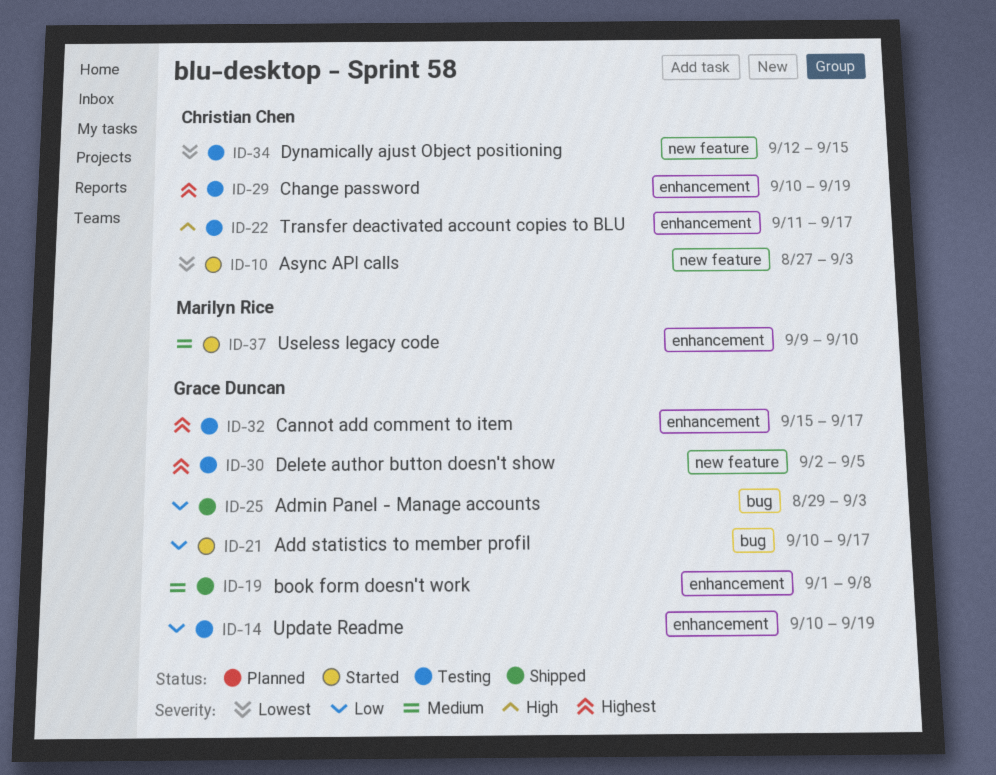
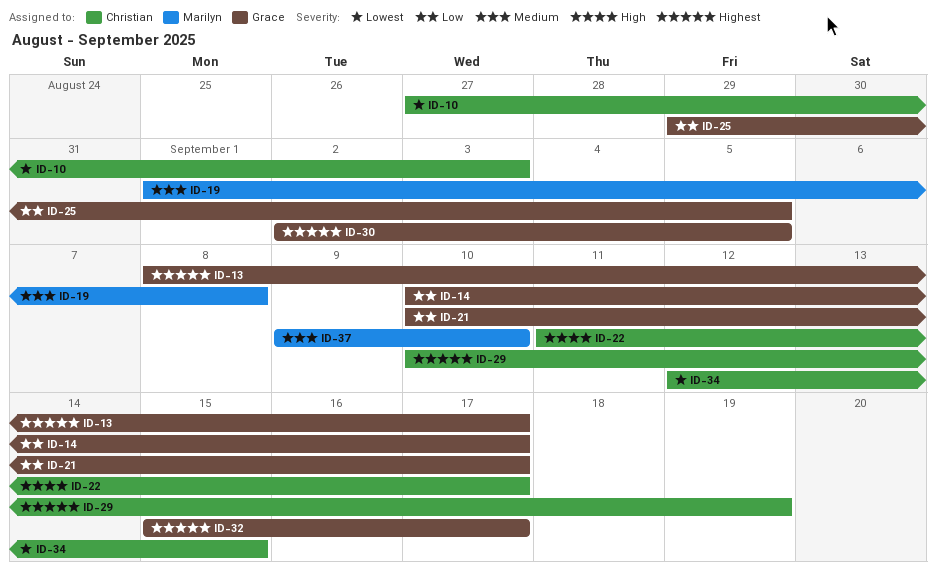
ID-13: none -> present
ID-14, due: Sep 19 -> Sep 17
ID-19, owner: Grace Duncan -> Marilyn Rice
ID-25, due: Sep 3 -> Sep 5

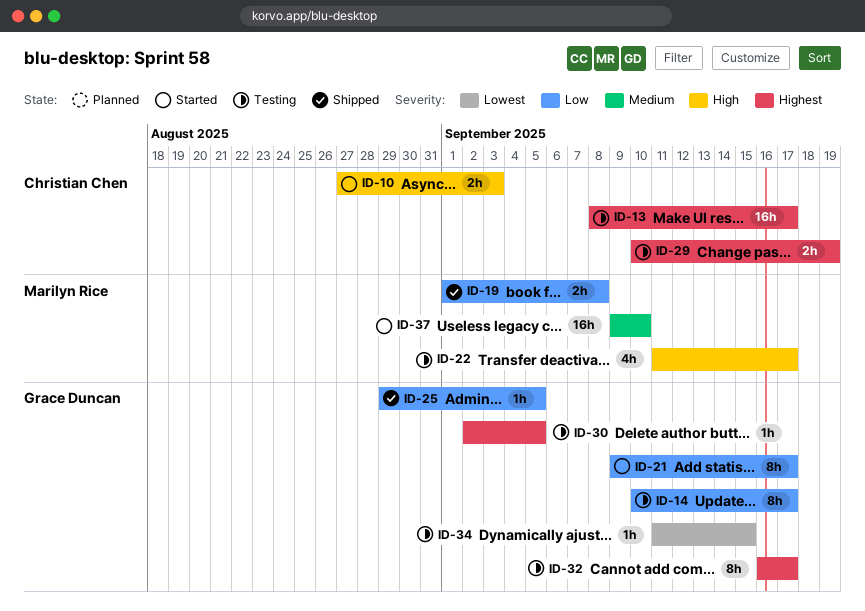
ID-10, priority: Lowest -> High
ID-13, owner: Grace Duncan -> Christian Chen
ID-19, priority: Medium -> Low
ID-21, start: Sep 10 -> Sep 9
ID-22, owner: Christian Chen -> Marilyn Rice
ID-32, start: Sep 15 -> Sep 16
ID-34, owner: Christian Chen -> Grace Duncan
ID-34, start: Sep 12 -> Sep 11

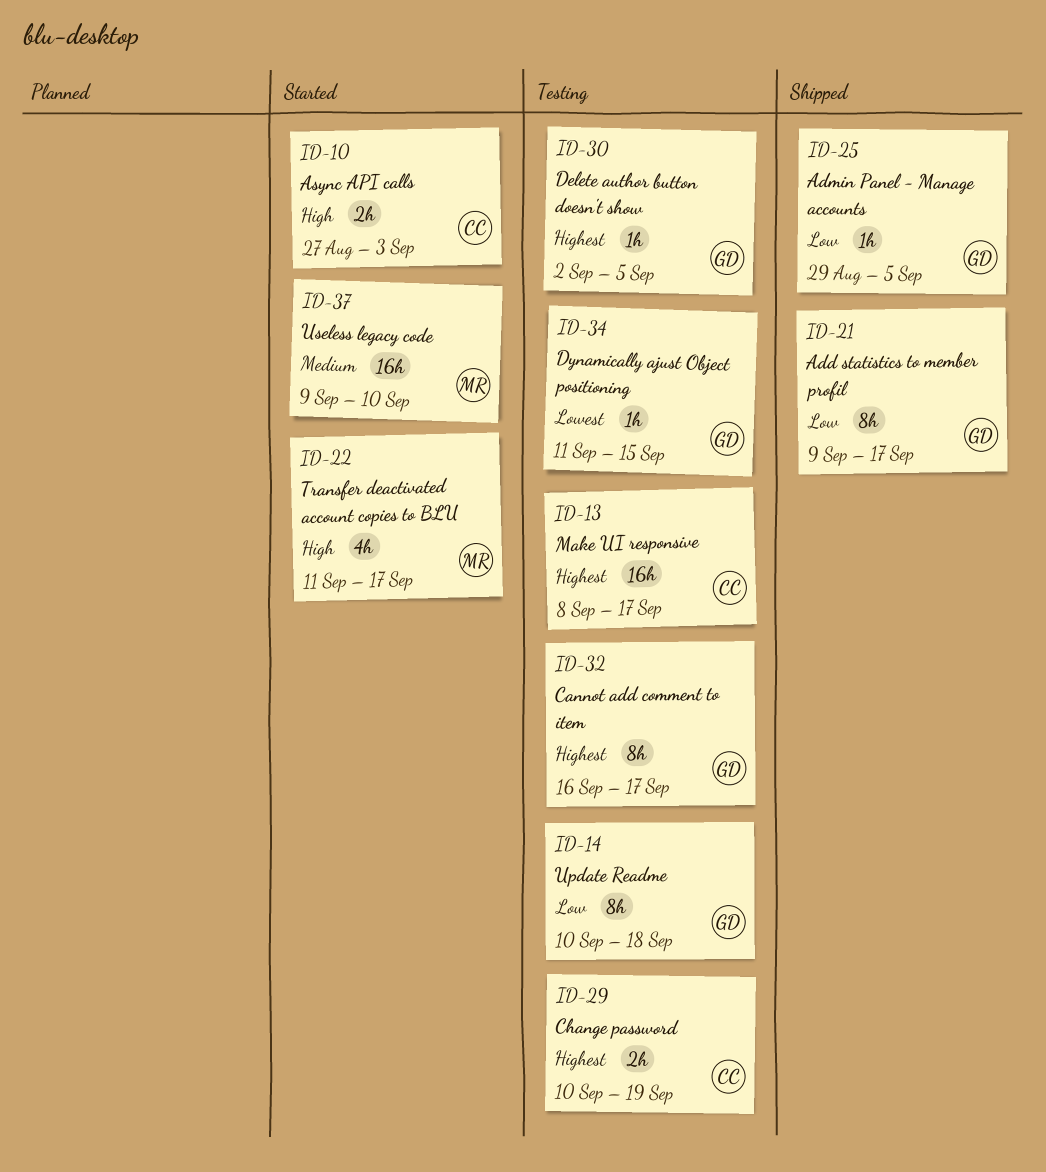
ID-14, due: Sep 17 -> Sep 18
ID-19: present -> none
ID-21, status: Started -> Shipped
ID-22, status: Testing -> Started

